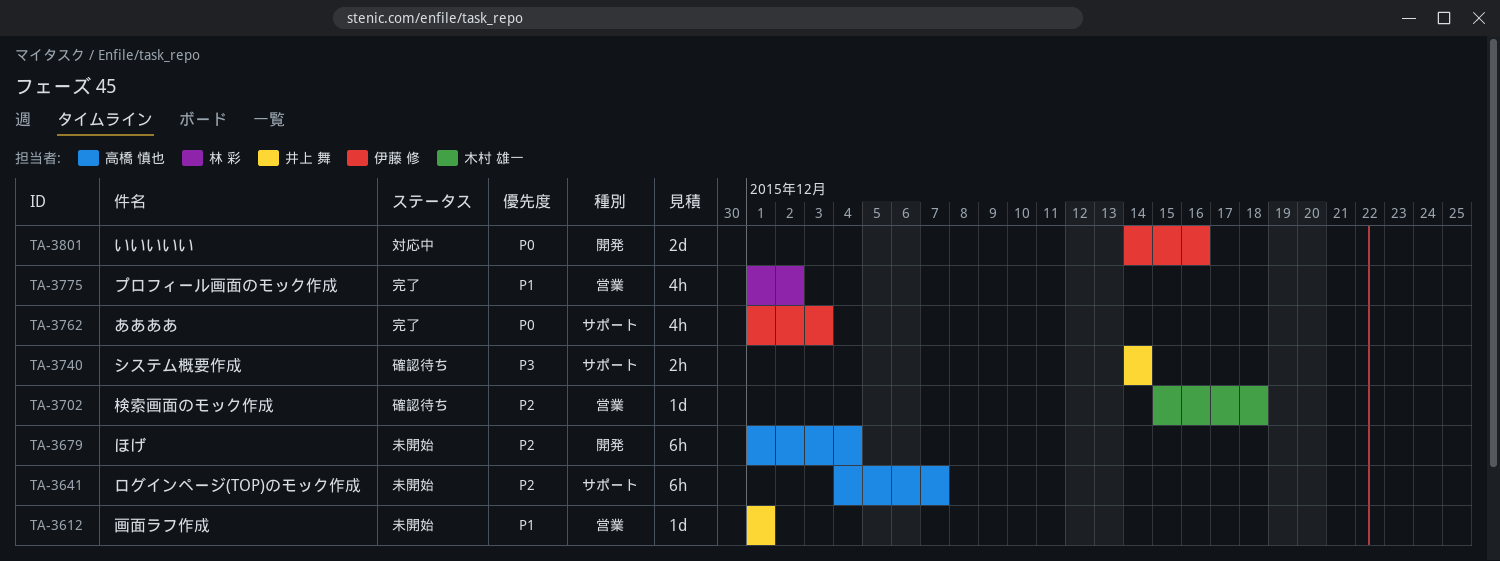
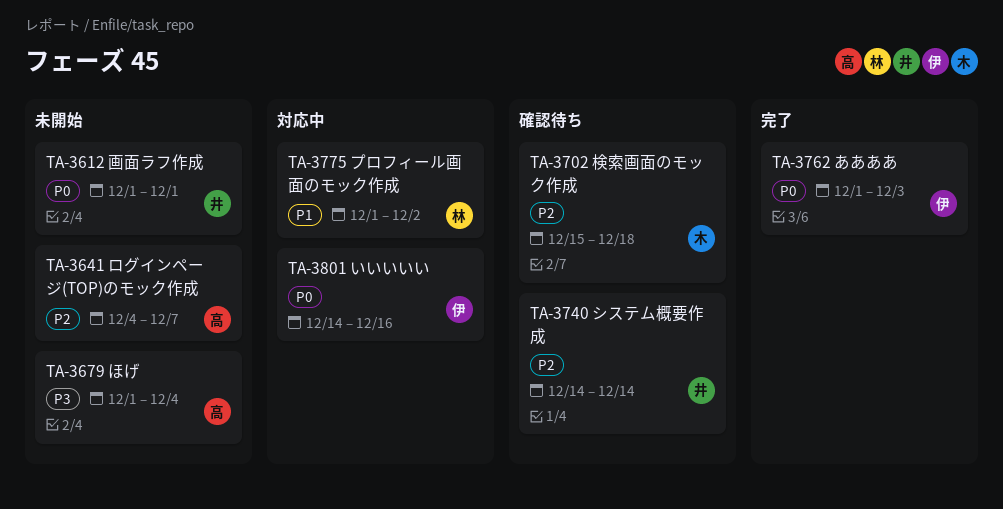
TA-3612, priority: P1 -> P0
TA-3679, priority: P2 -> P3
TA-3740, priority: P3 -> P2
TA-3775, status: 完了 -> 対応中

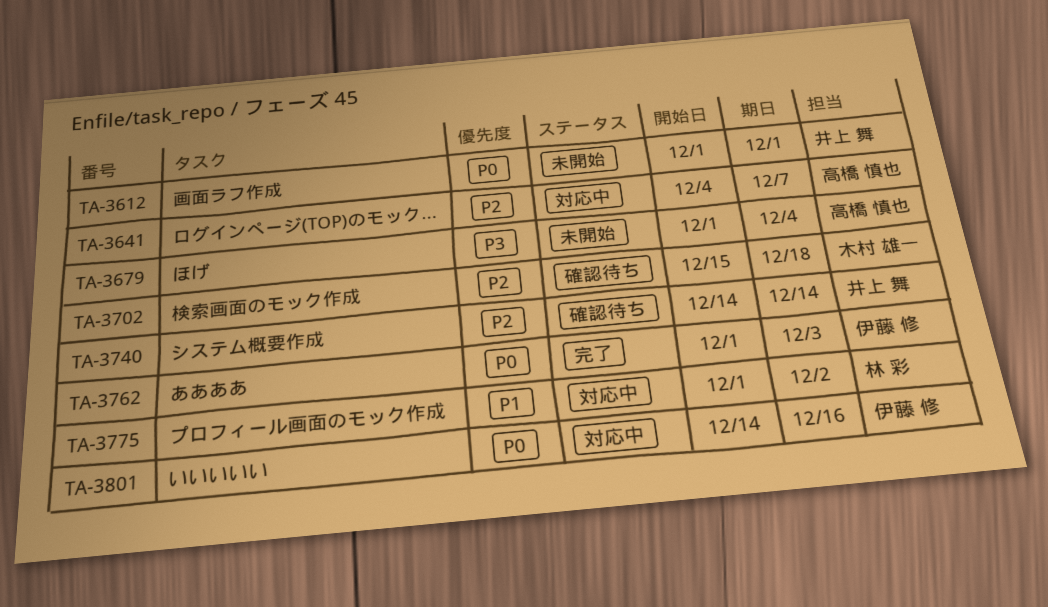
TA-3641, status: 未開始 -> 対応中

